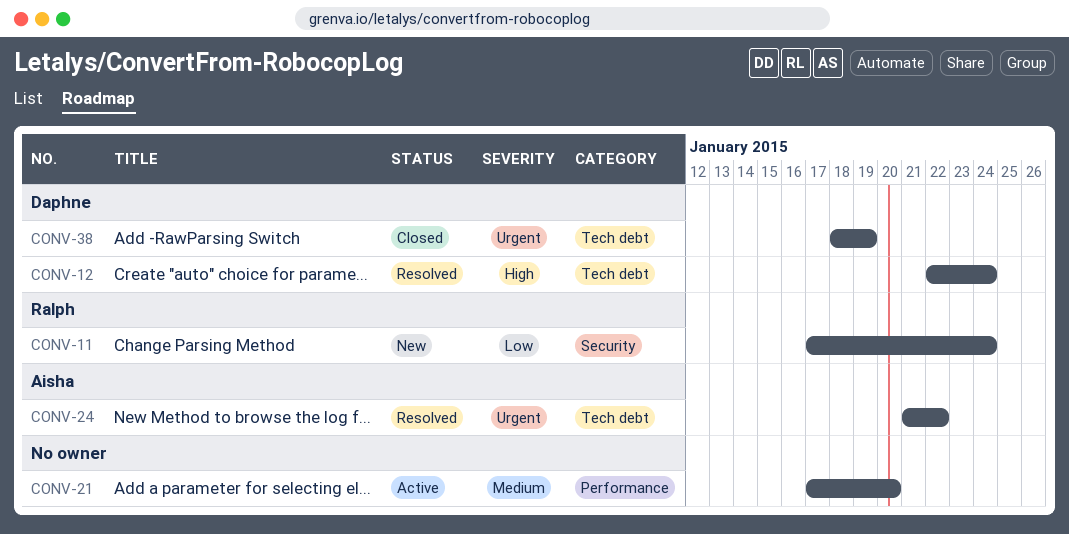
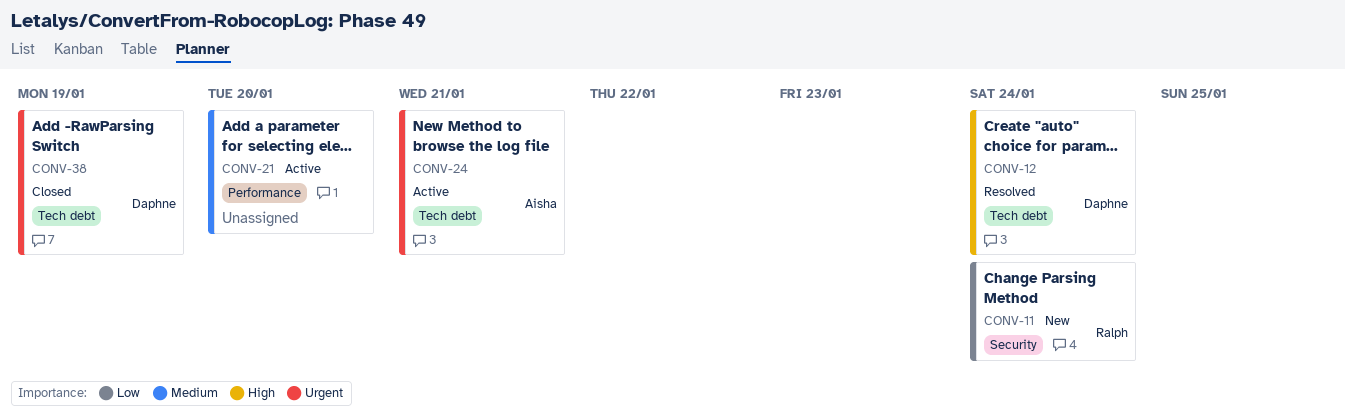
CONV-24, status: Resolved -> Active
CONV-24, due: Jan 22 -> Jan 21

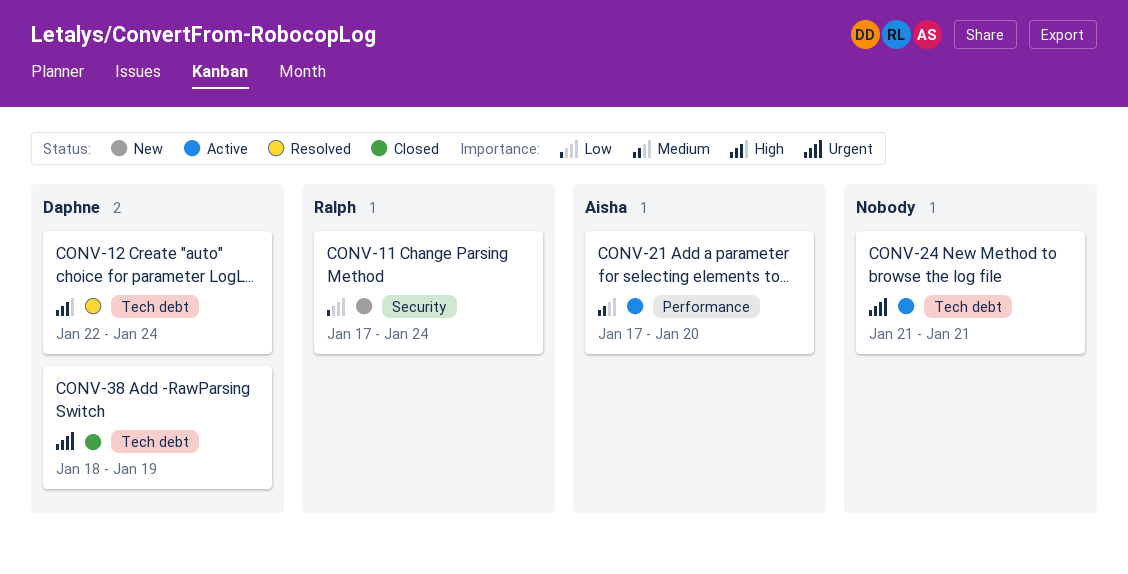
CONV-21, owner: none -> Aisha
CONV-24, owner: Aisha -> none

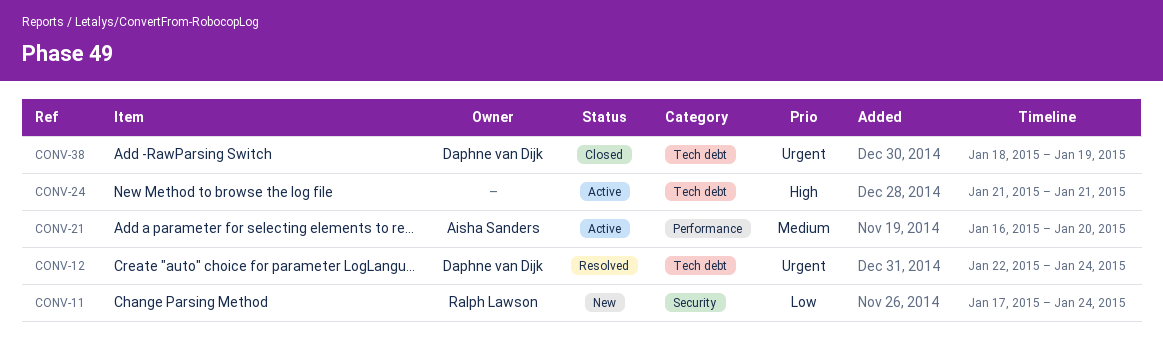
CONV-12, priority: High -> Urgent
CONV-21, start: Jan 17 -> Jan 16
CONV-24, priority: Urgent -> High

